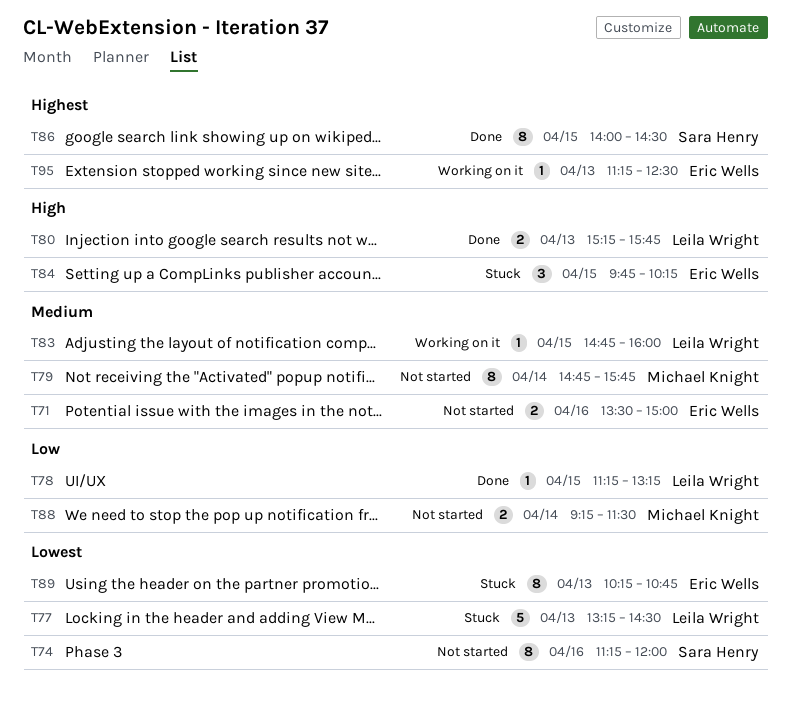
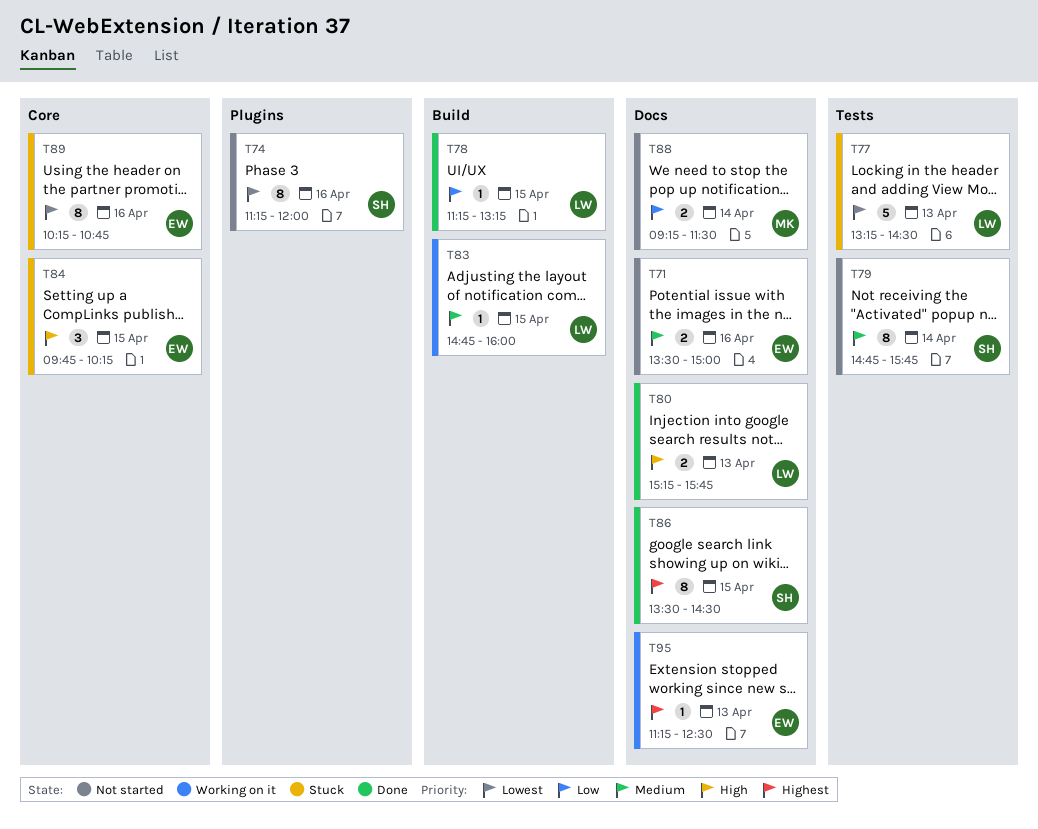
T79, owner: Michael Knight -> Sara Henry
T86, begins: 14:00 -> 13:30
T89, day: Apr 13 -> Apr 16

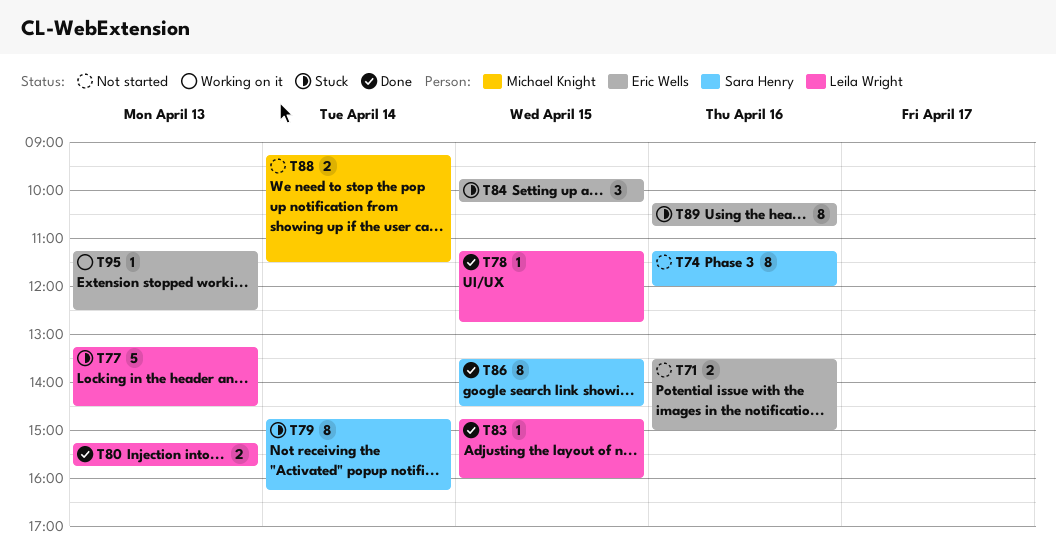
T78, ends: 13:15 -> 12:45
T79, status: Not started -> Stuck
T79, ends: 15:45 -> 16:15
T83, status: Working on it -> Done

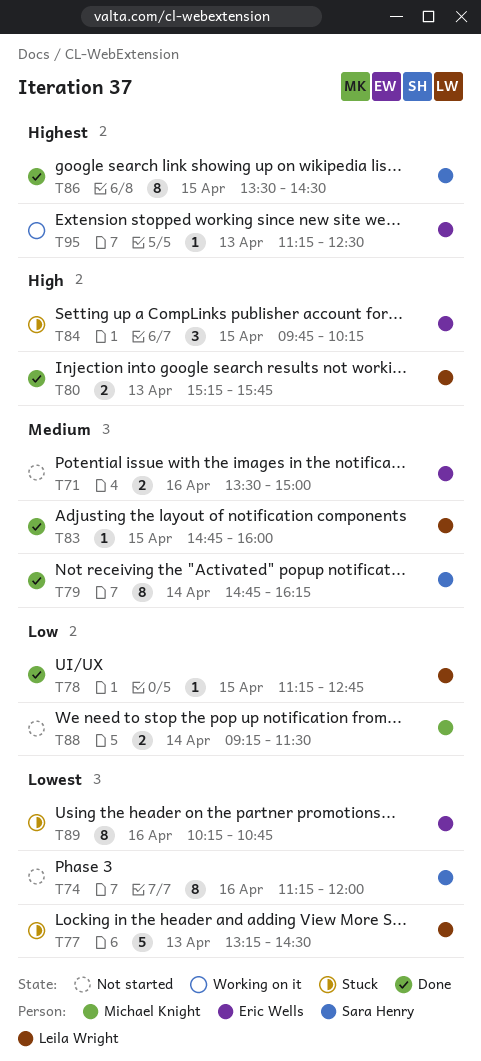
T79, status: Stuck -> Done

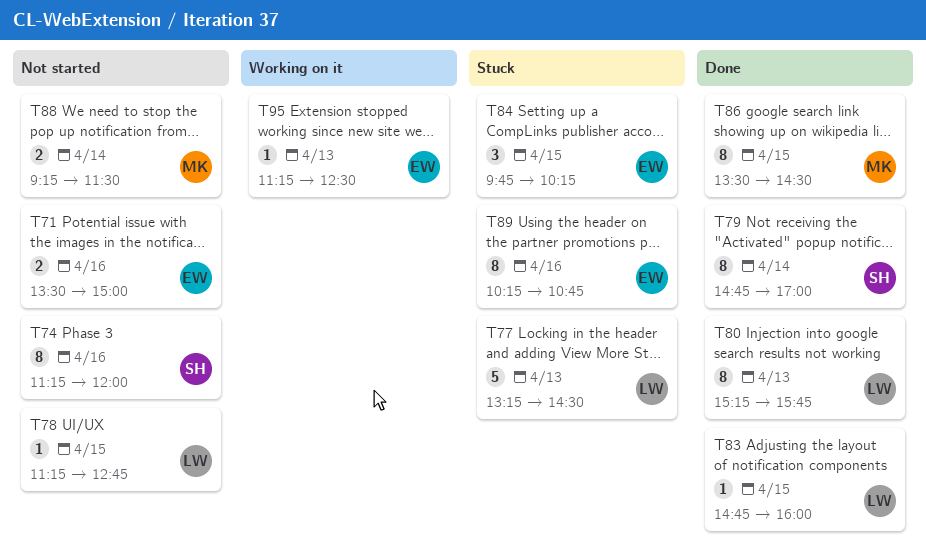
T78, status: Done -> Not started
T79, ends: 16:15 -> 17:00
T80, estimate: 2 -> 8
T86, owner: Sara Henry -> Michael Knight

